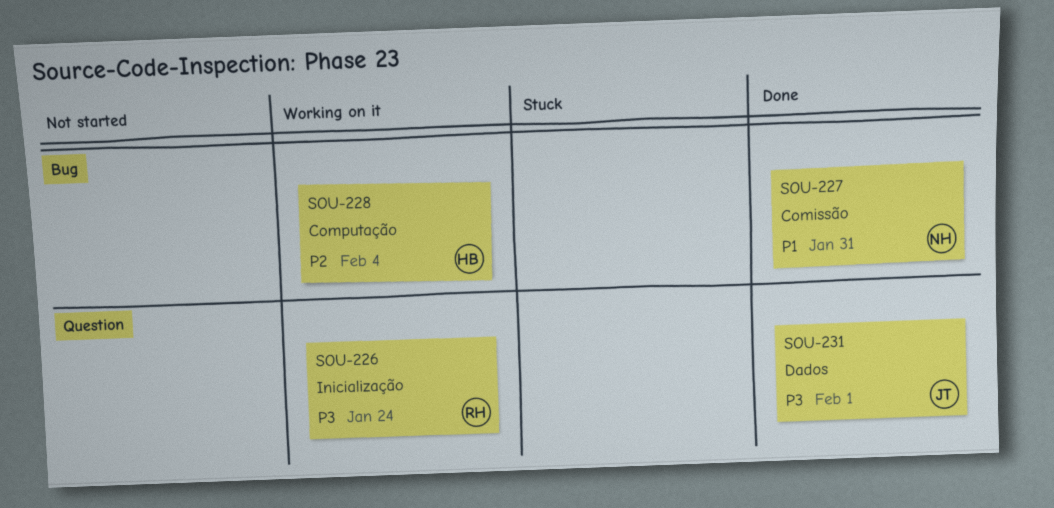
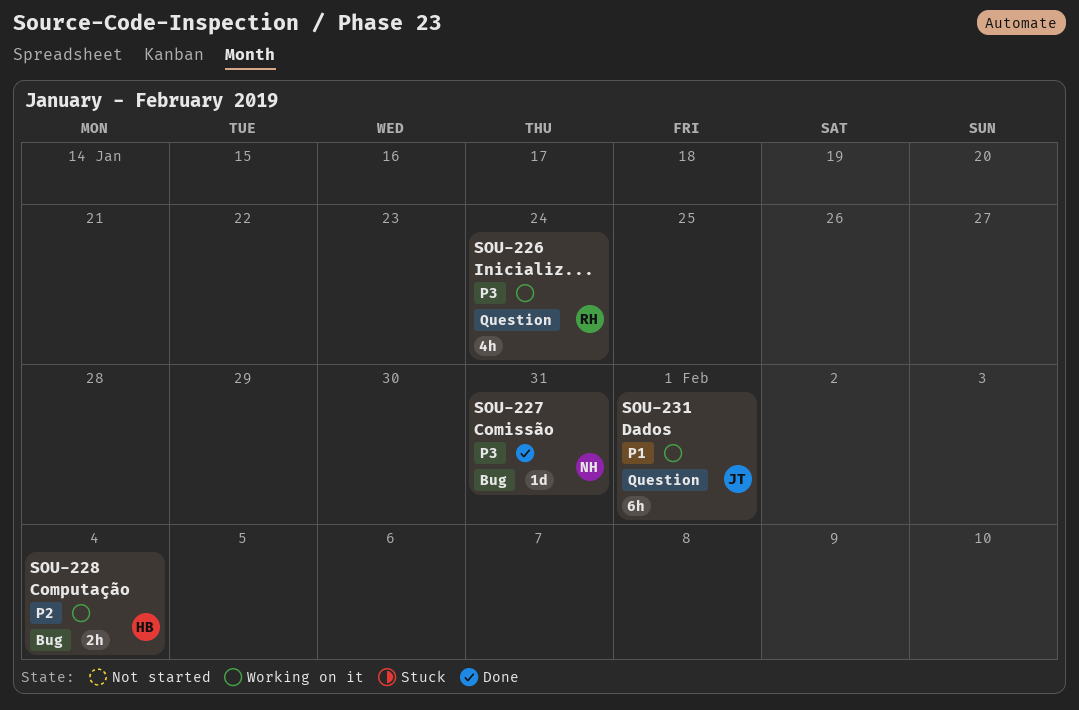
SOU-227, priority: P1 -> P3
SOU-231, status: Done -> Working on it
SOU-231, priority: P3 -> P1

